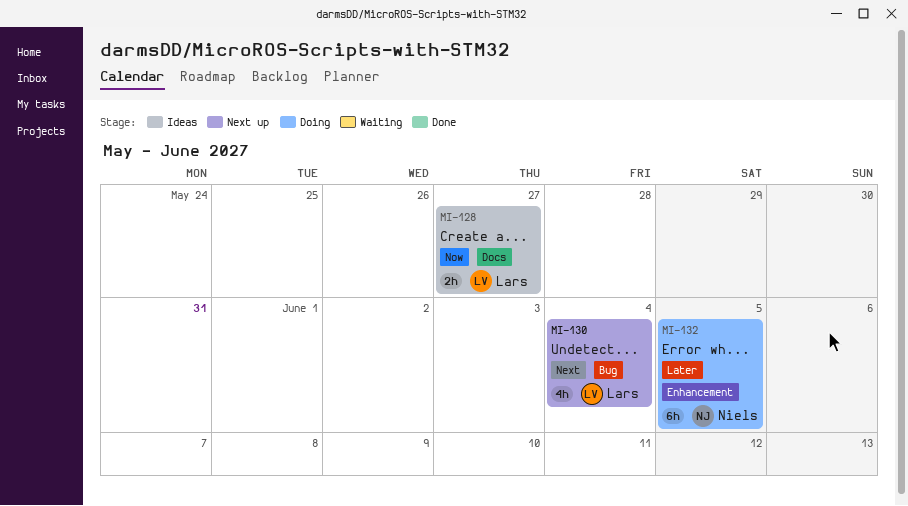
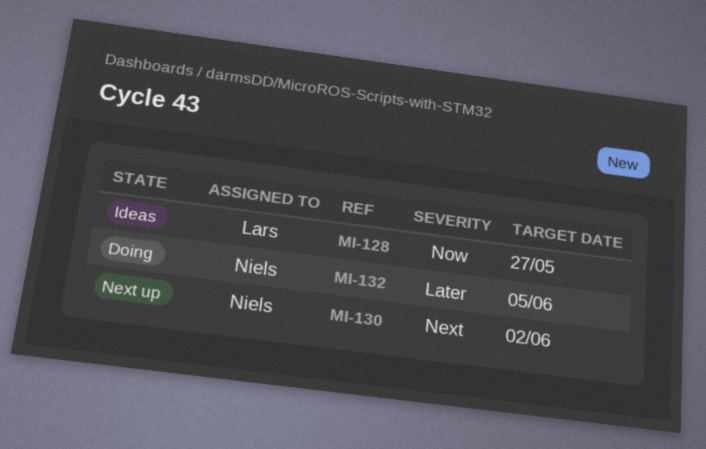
MI-130, owner: Lars -> Niels
MI-130, due: Jun 4 -> Jun 2

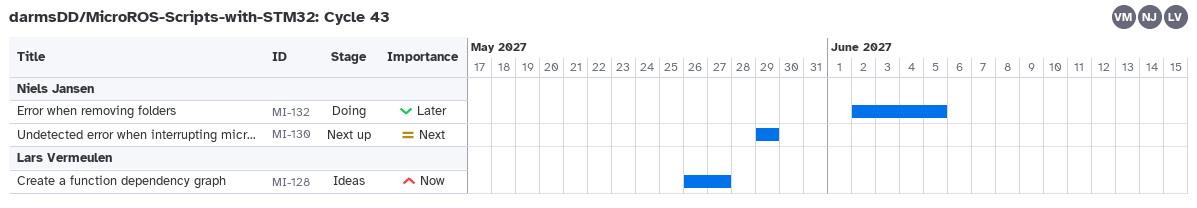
MI-130, due: Jun 2 -> May 29

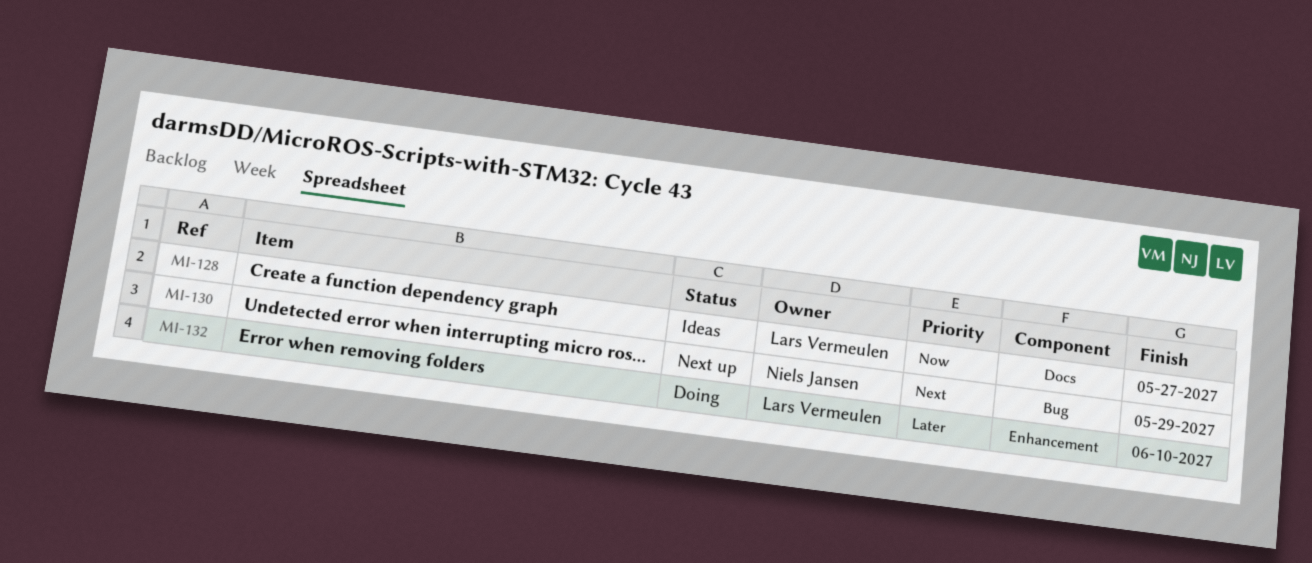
MI-132, owner: Niels Jansen -> Lars Vermeulen
MI-132, due: Jun 5 -> Jun 10

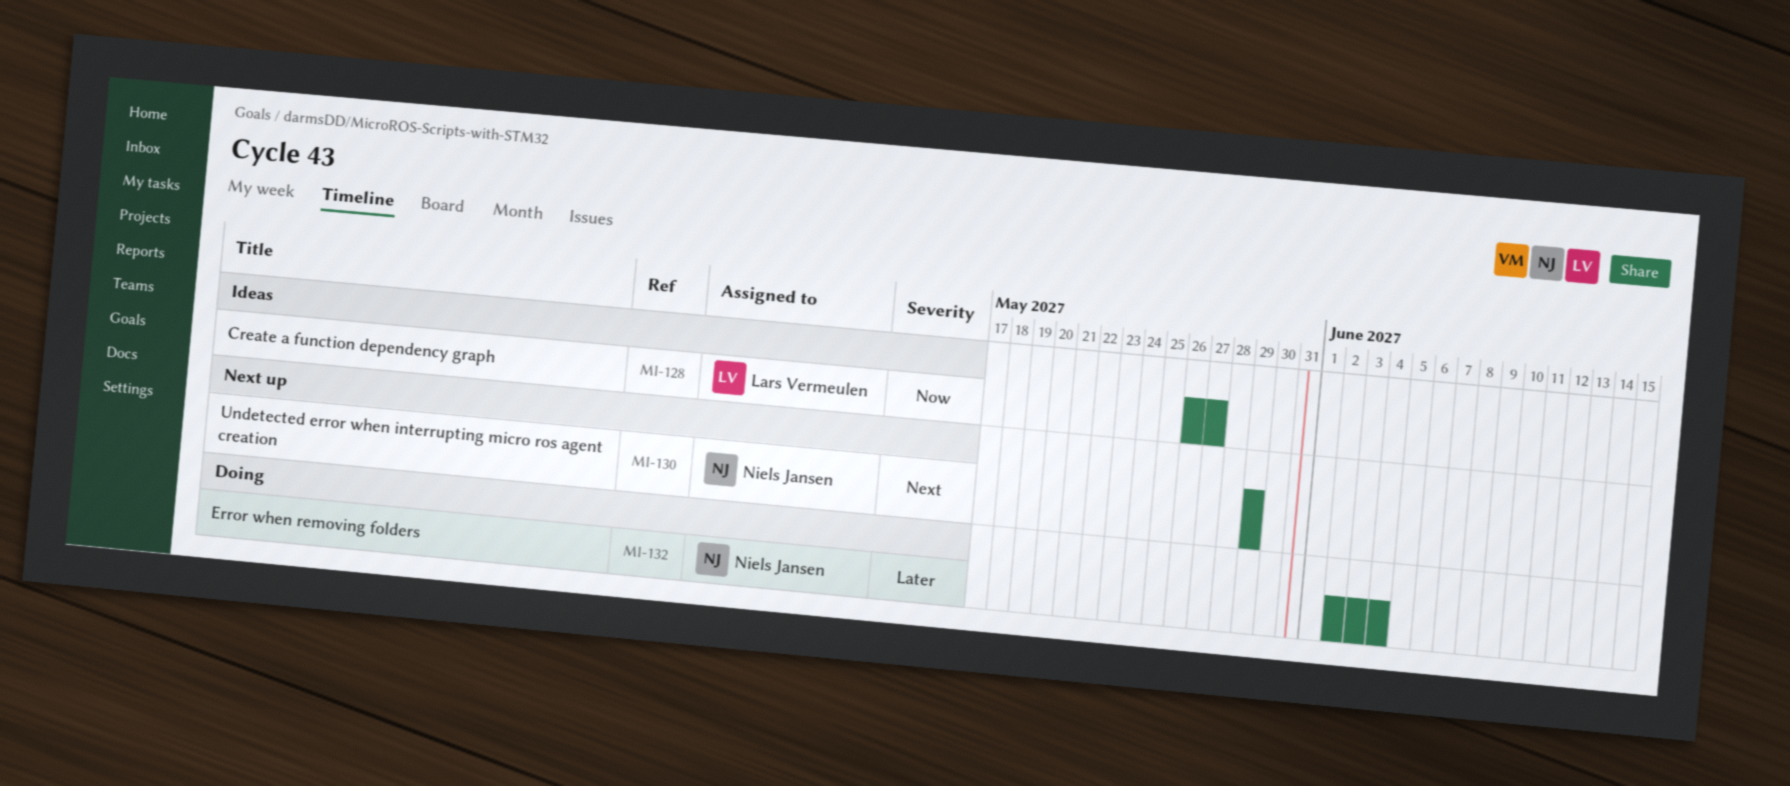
MI-132, owner: Lars Vermeulen -> Niels Jansen
MI-132, due: Jun 10 -> Jun 4

